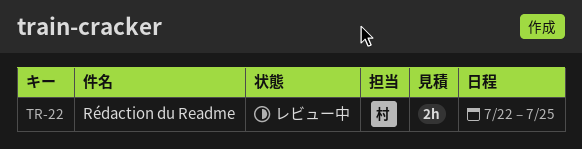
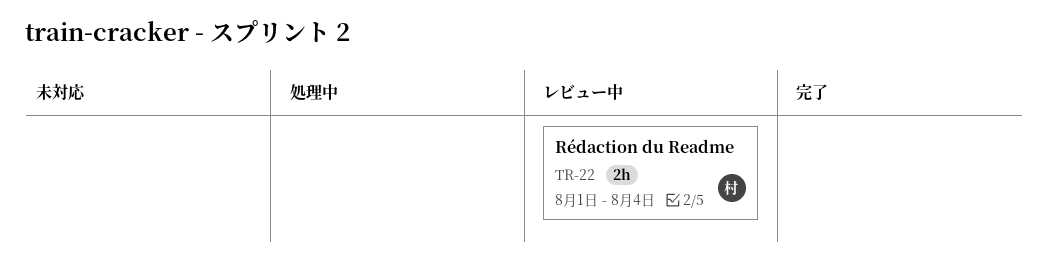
TR-22, start: Jul 22 -> Aug 1
TR-22, due: Jul 25 -> Aug 4

